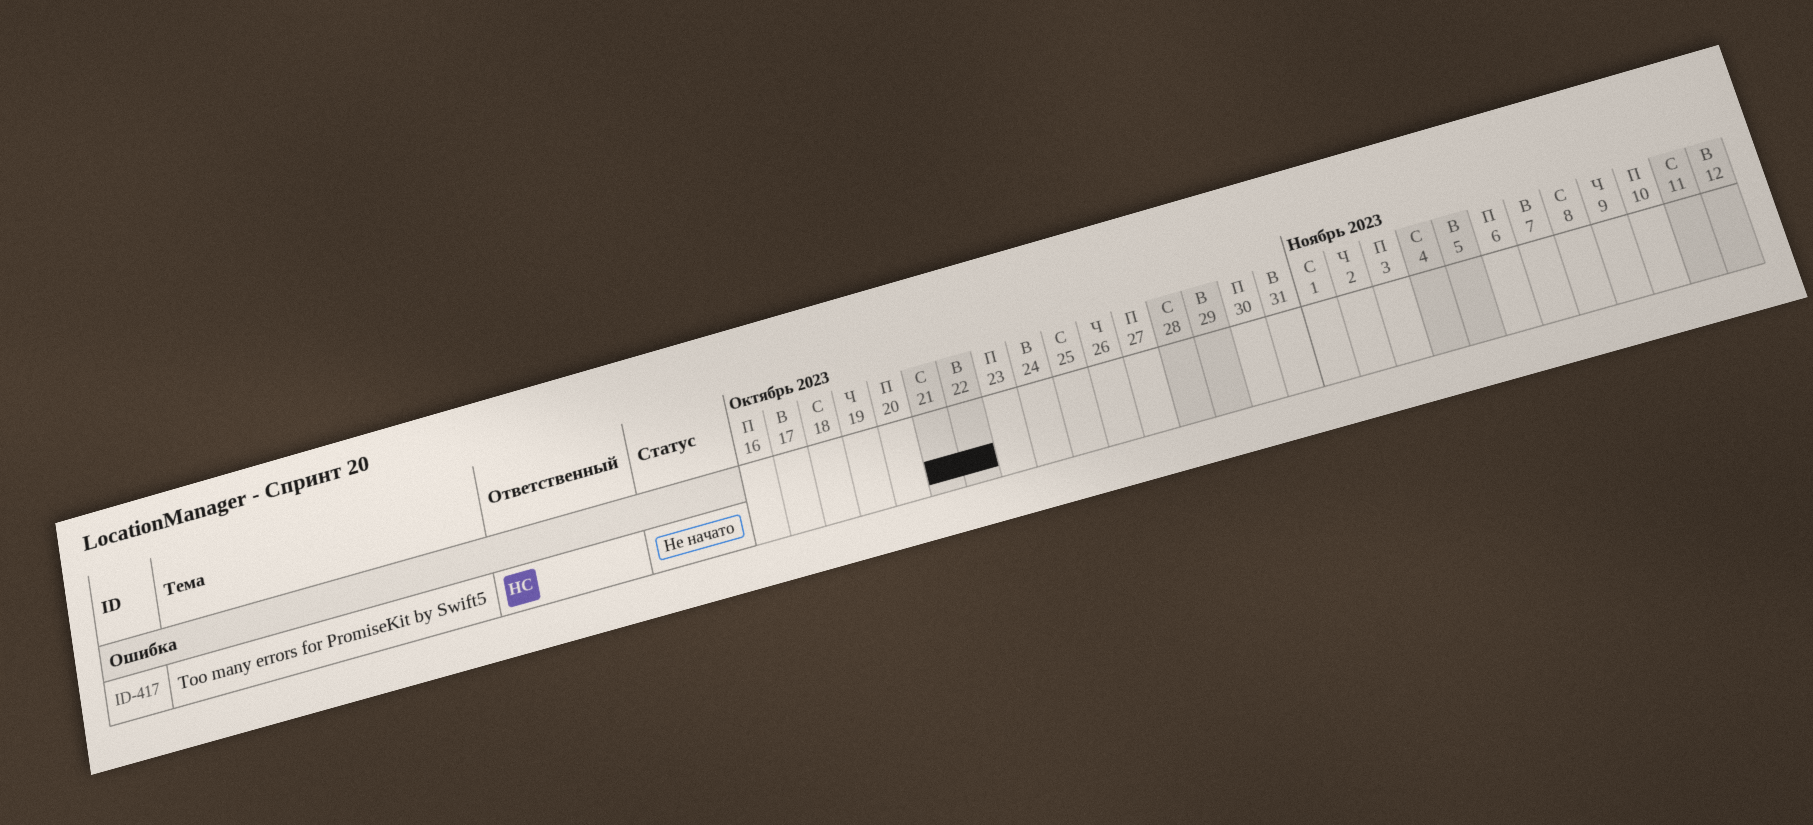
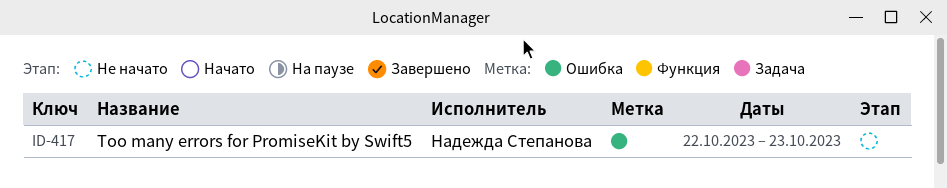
ID-417, start: Oct 21 -> Oct 22
ID-417, due: Oct 22 -> Oct 23

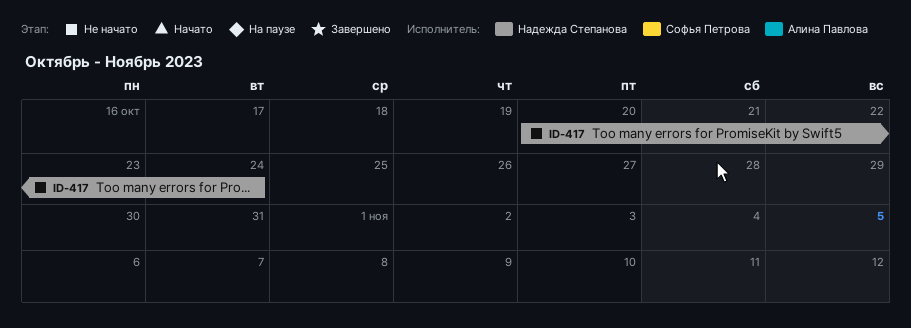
ID-417, start: Oct 22 -> Oct 20
ID-417, due: Oct 23 -> Oct 24

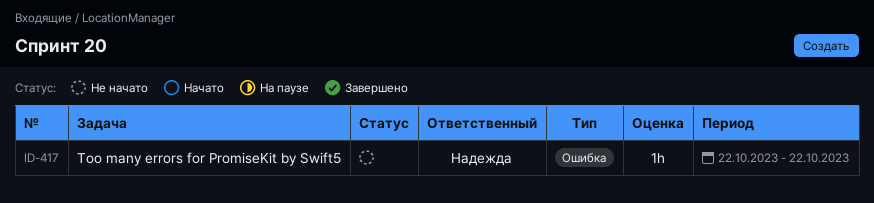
ID-417, start: Oct 20 -> Oct 22
ID-417, due: Oct 24 -> Oct 22

